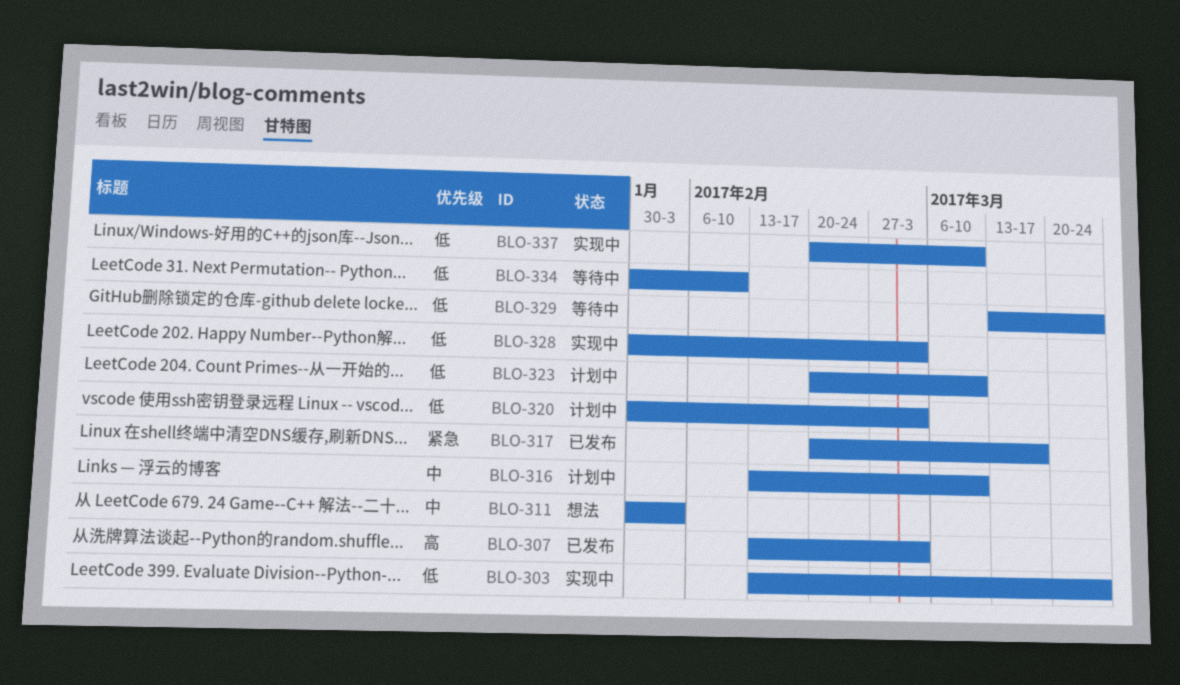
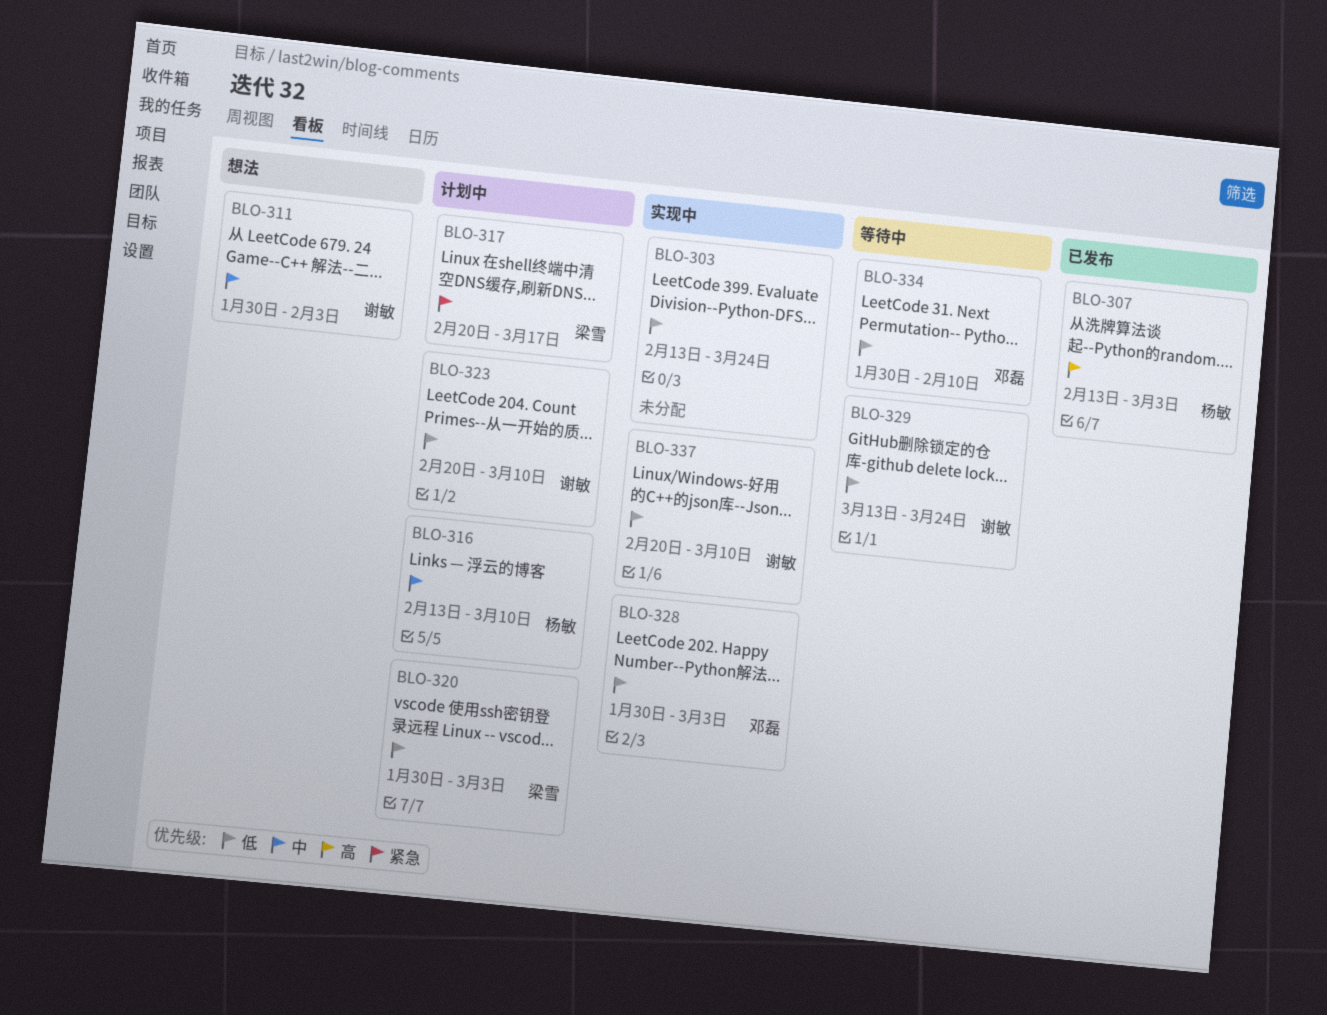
BLO-317, status: 已发布 -> 计划中

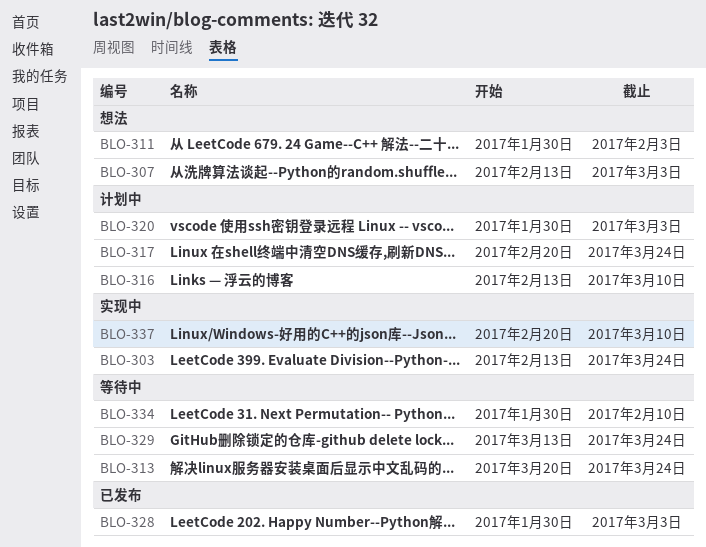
BLO-307, status: 已发布 -> 想法
BLO-313: none -> present
BLO-317, due: Mar 17 -> Mar 24
BLO-323: present -> none
BLO-328, status: 实现中 -> 已发布

